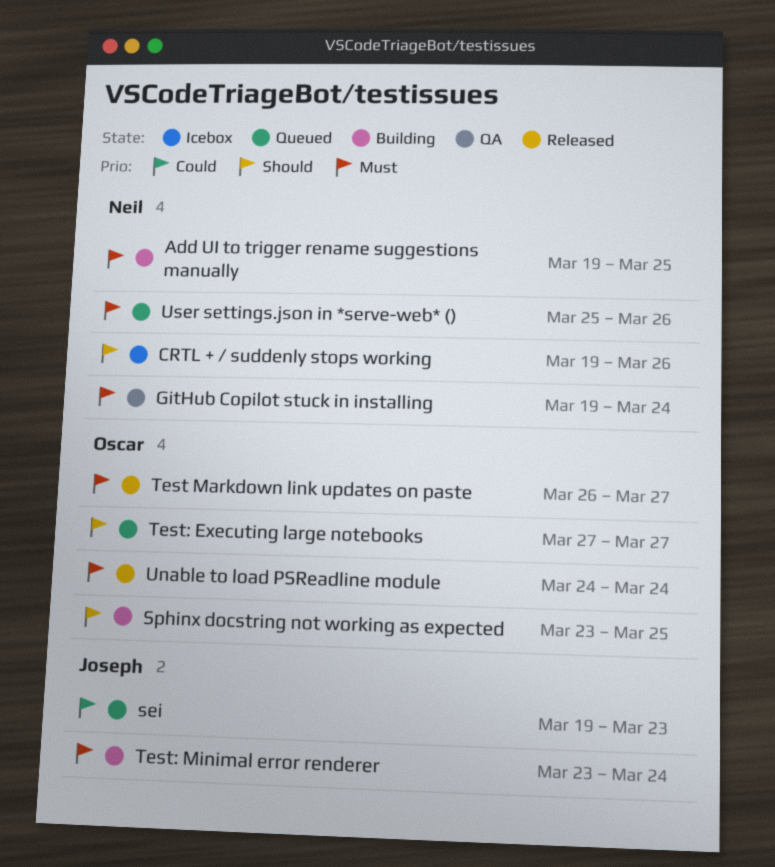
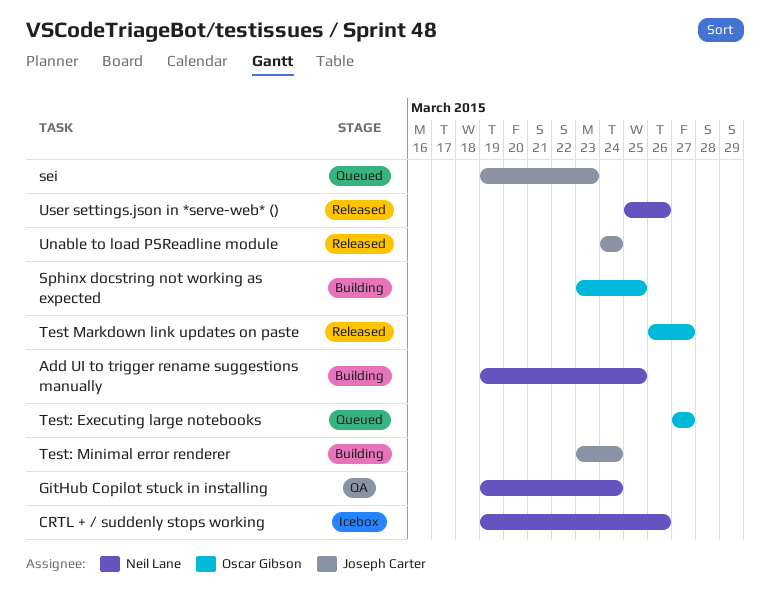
Unable to load PSReadline module, owner: Oscar Gibson -> Joseph Carter
User settings.json in *serve-web* (), status: Queued -> Released

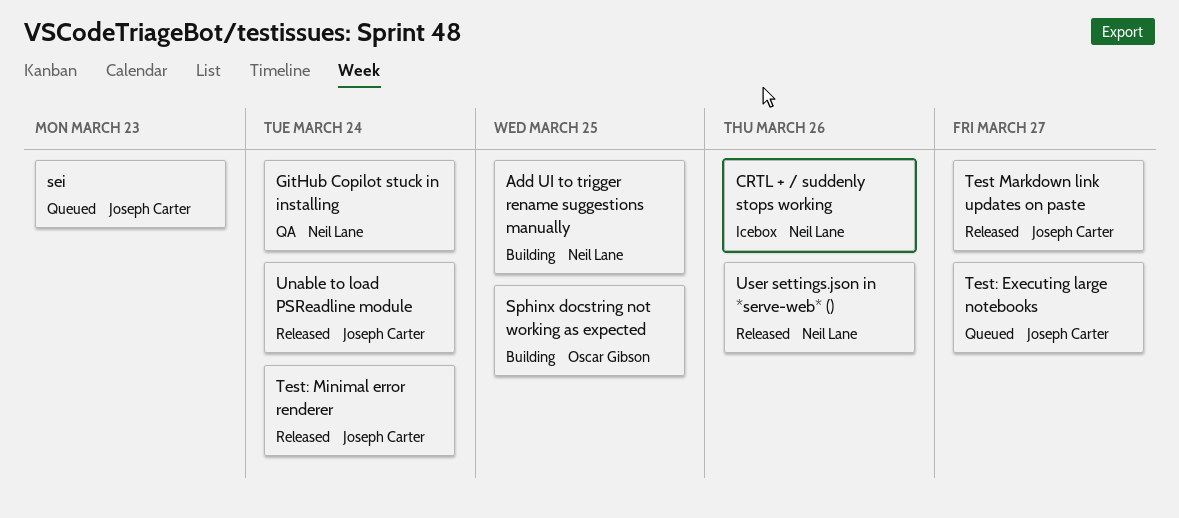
Test Markdown link updates on paste, owner: Oscar Gibson -> Joseph Carter
Test: Executing large notebooks, owner: Oscar Gibson -> Joseph Carter
Test: Minimal error renderer, status: Building -> Released

